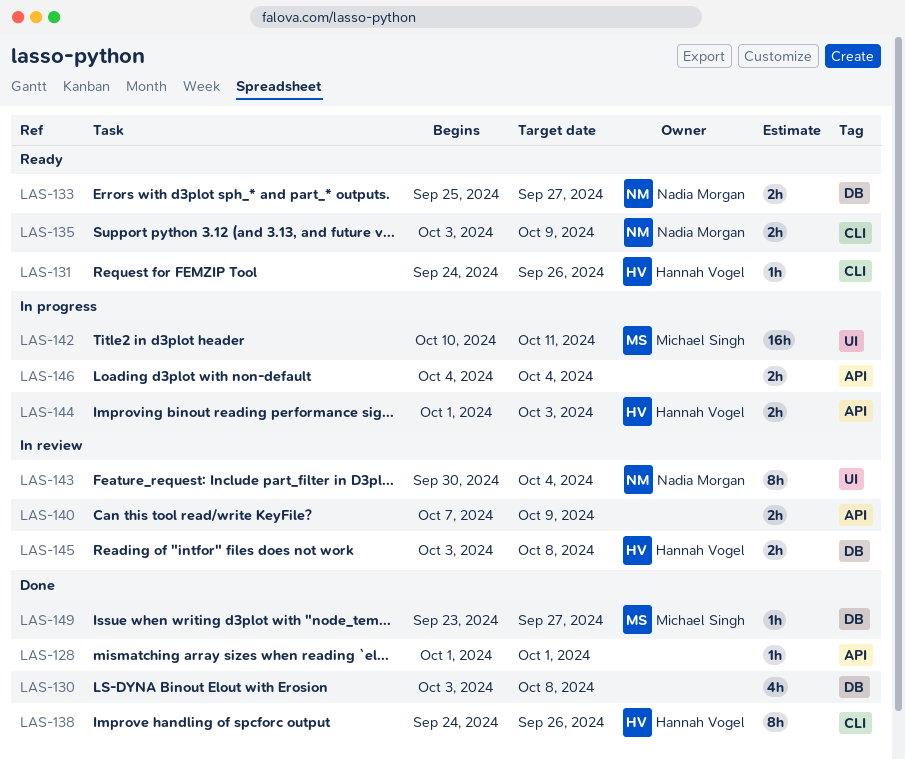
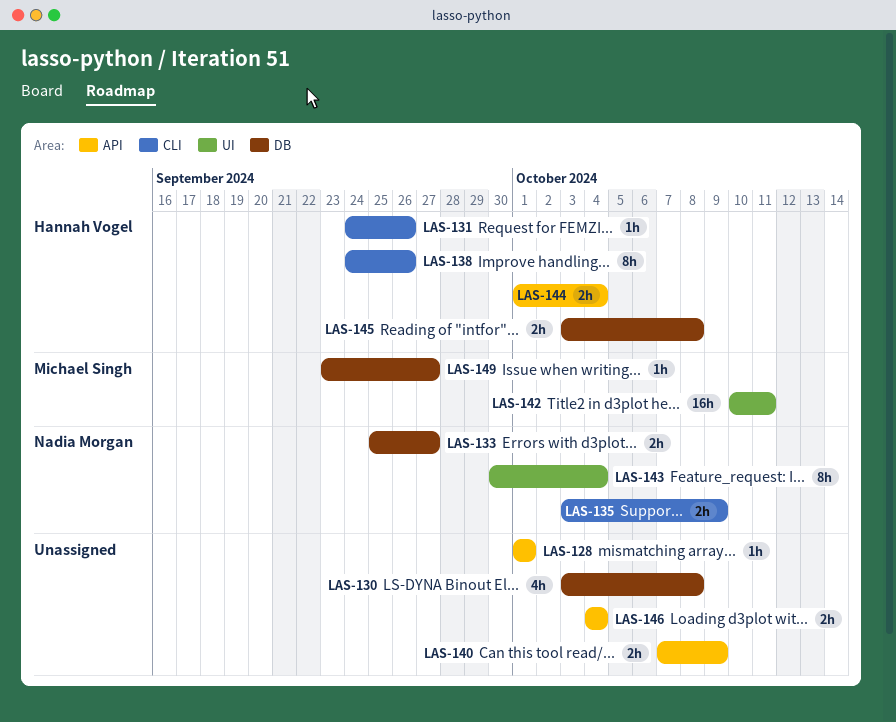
LAS-144, due: Oct 3 -> Oct 4

